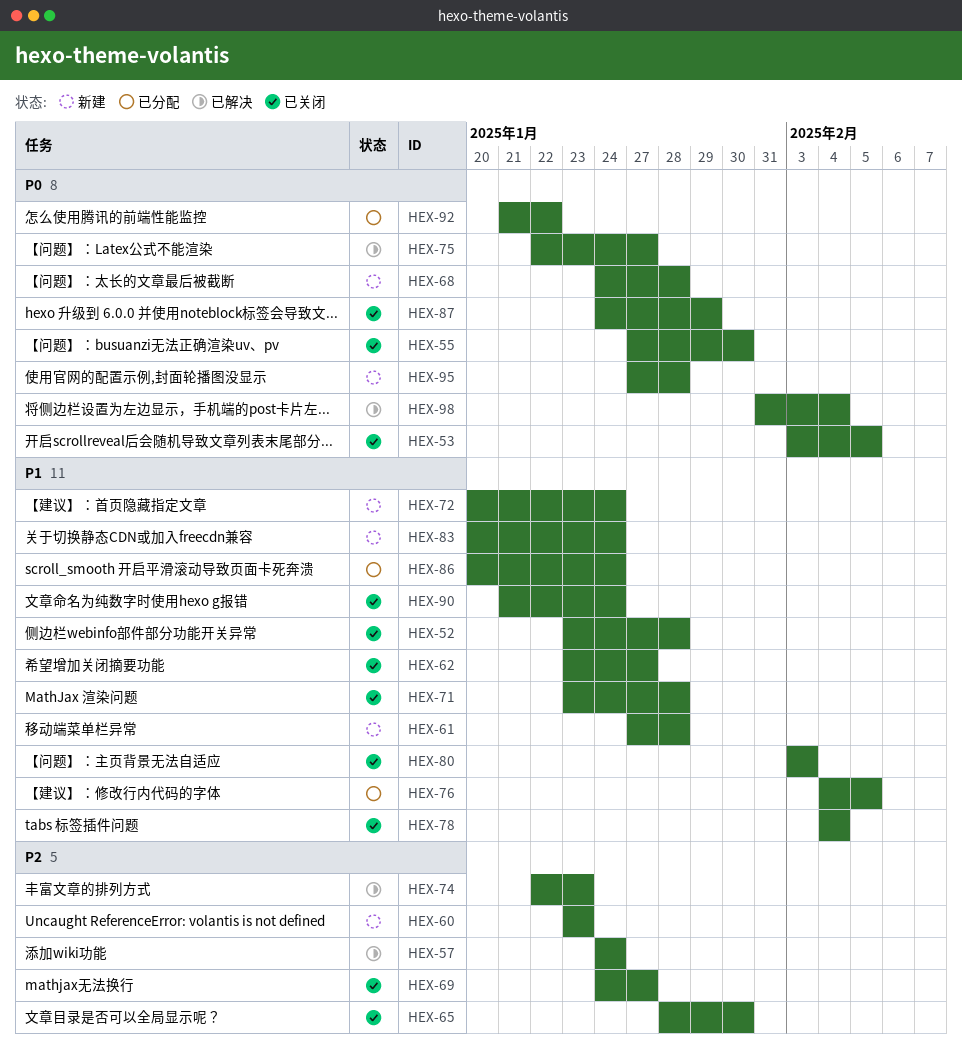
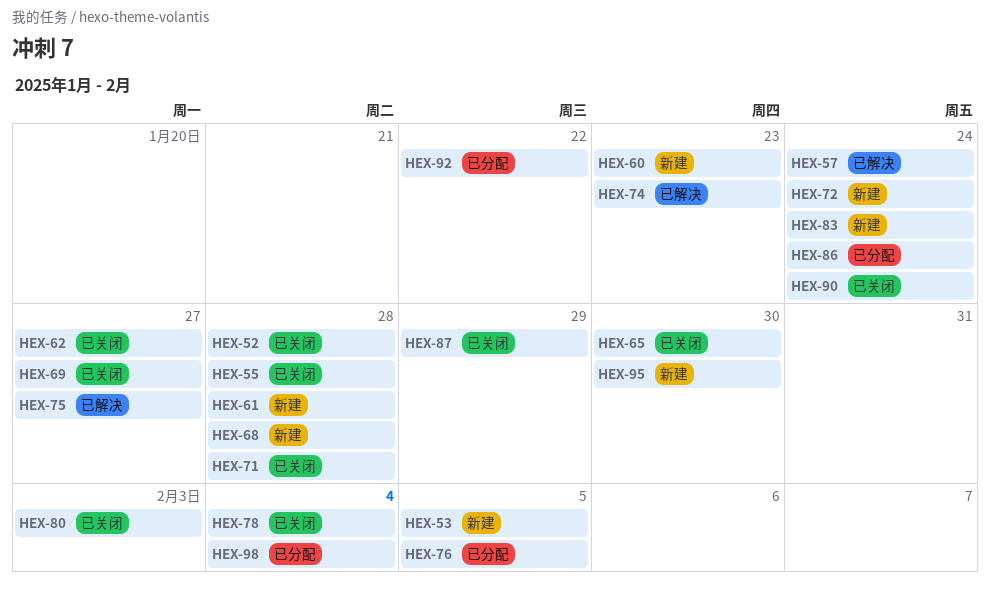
HEX-53, status: 已关闭 -> 新建
HEX-55, due: Jan 30 -> Jan 28
HEX-95, due: Jan 28 -> Jan 30
HEX-98, status: 已解决 -> 已分配

